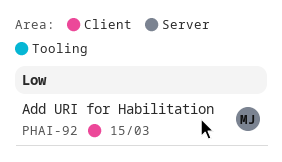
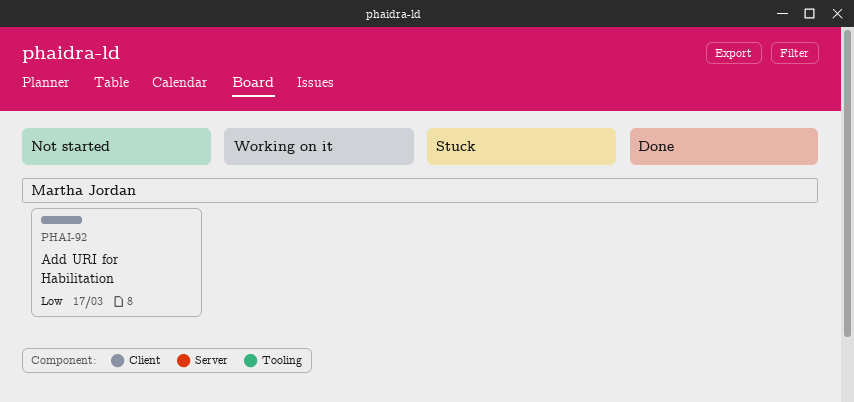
PHAI-92, due: Mar 15 -> Mar 17

